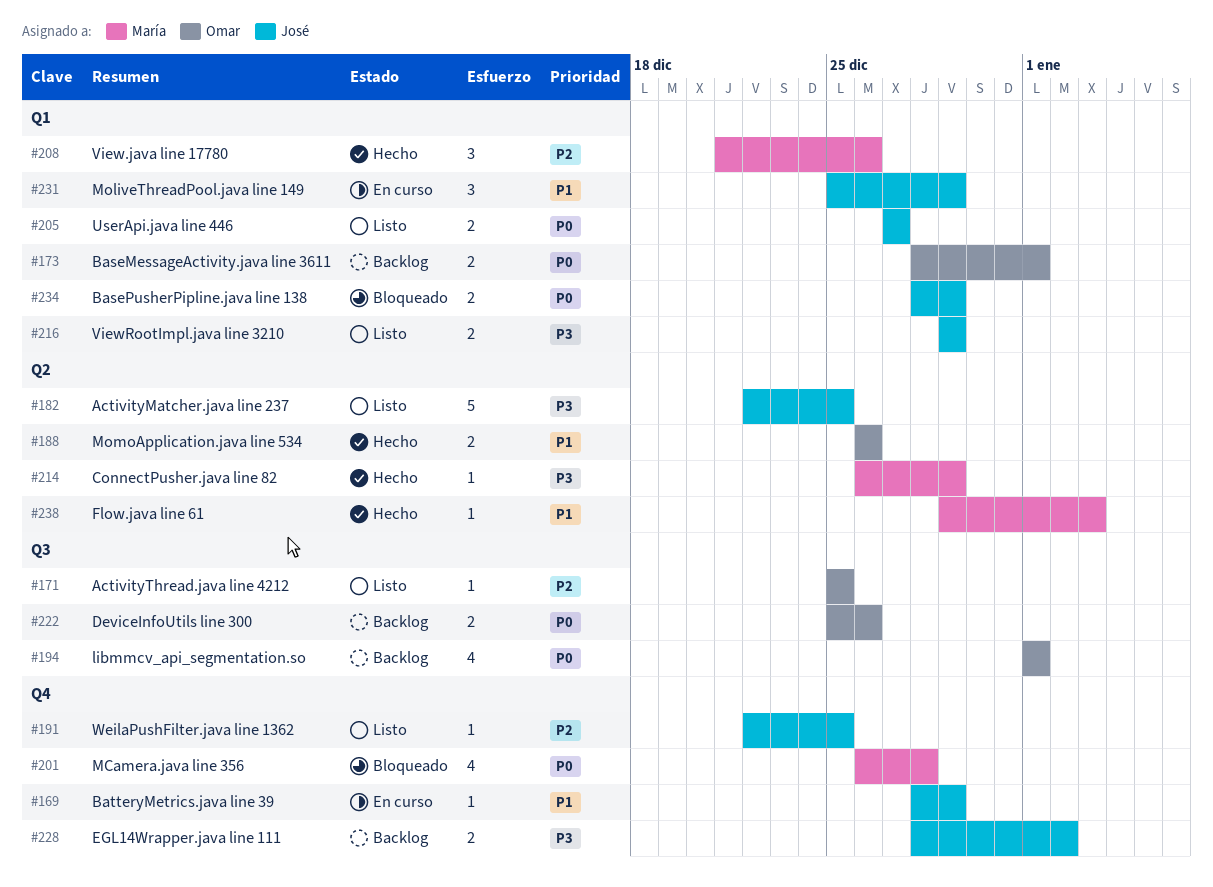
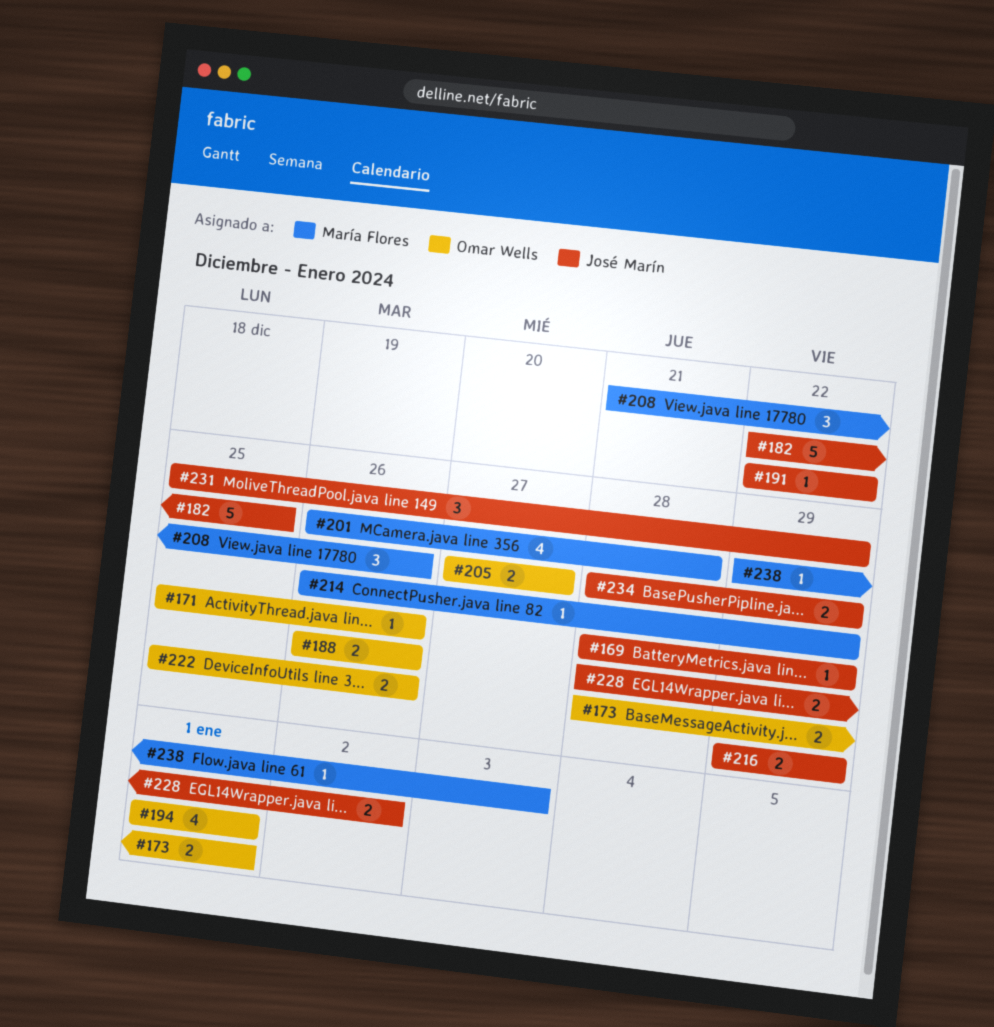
#171, due: Dec 25 -> Dec 26
#191, due: Dec 25 -> Dec 22
#205, owner: José Marín -> Omar Wells

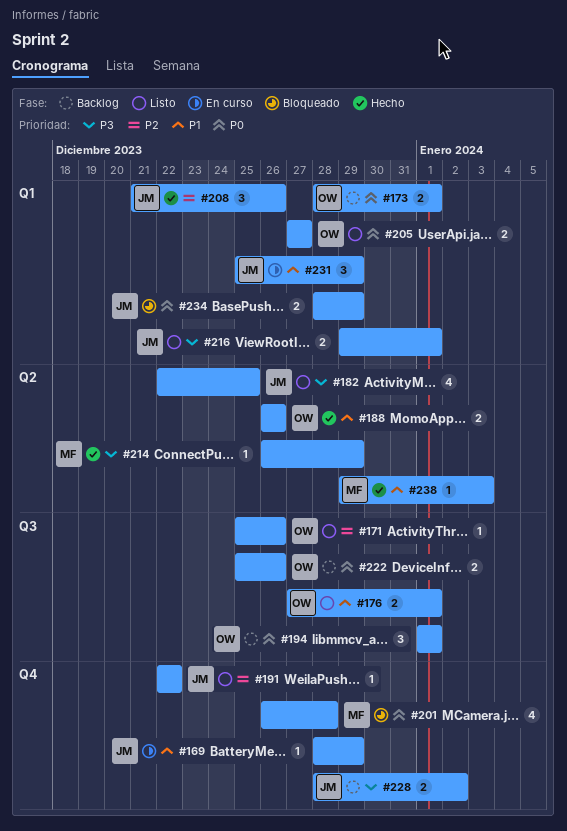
#176: none -> present
#182, estimate: 5 -> 4
#194, estimate: 4 -> 3
#208, owner: María Flores -> José Marín
#216, due: Dec 29 -> Jan 1

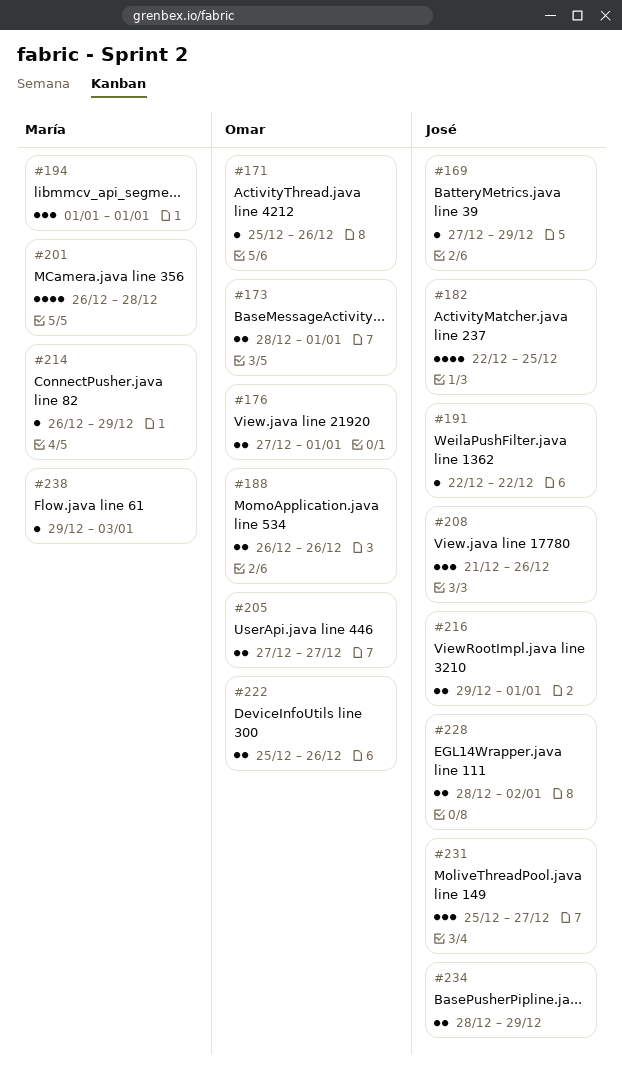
#169, start: Dec 28 -> Dec 27
#194, owner: Omar -> María
#231, due: Dec 29 -> Dec 27

